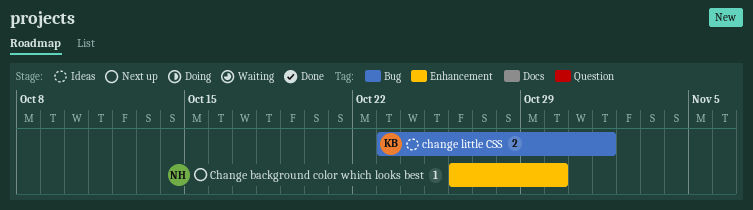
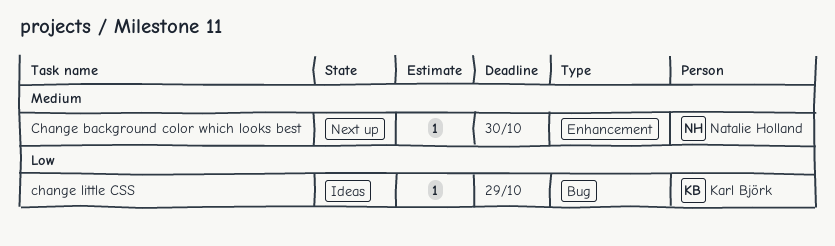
change little CSS, estimate: 2 -> 1
change little CSS, due: Nov 1 -> Oct 29

